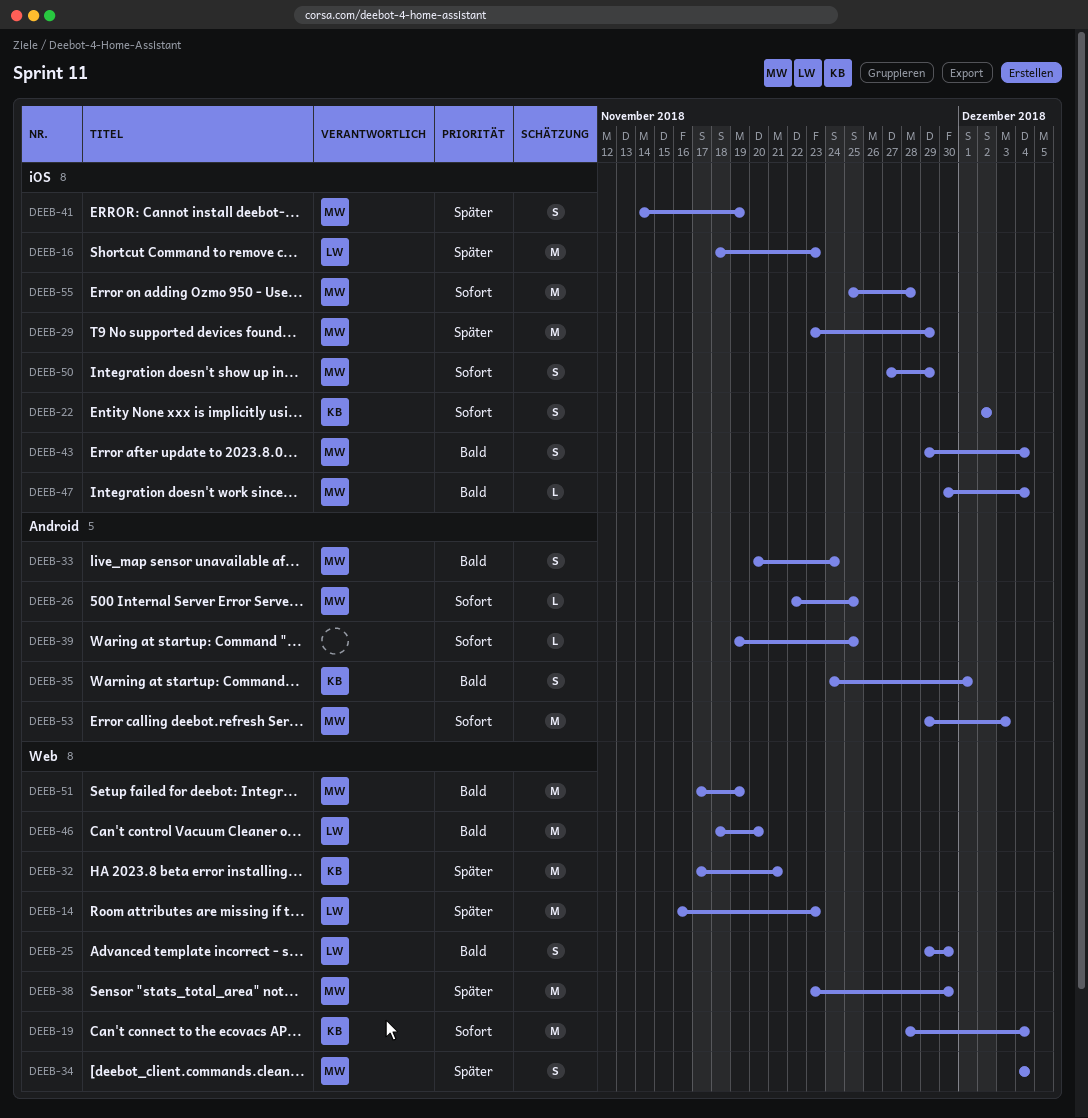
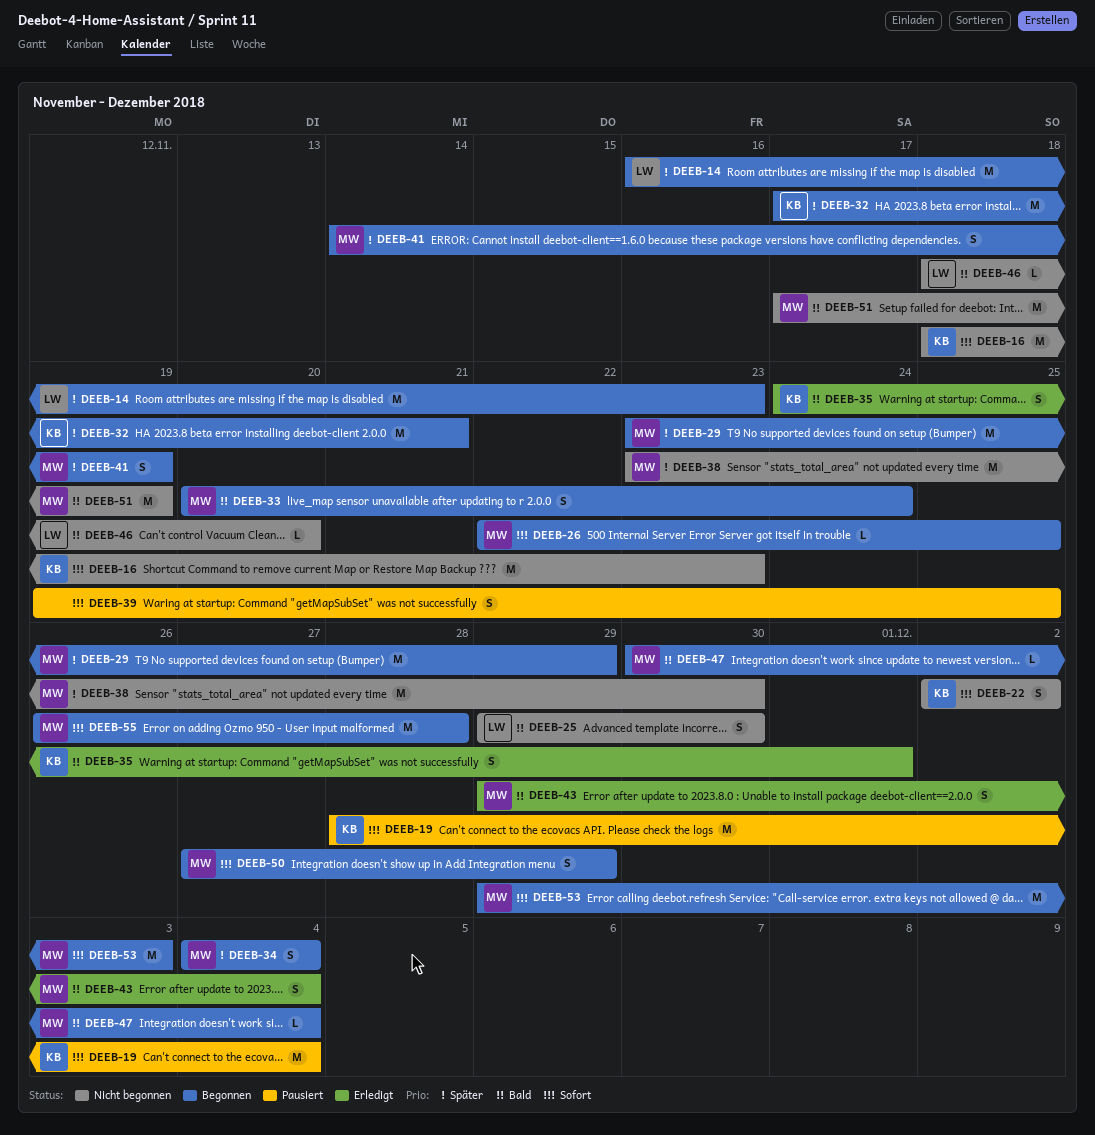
DEEB-16, owner: LW -> KB
DEEB-16, priority: Später -> Sofort
DEEB-39, estimate: L -> S
DEEB-46, estimate: M -> L
DEEB-55, start: Nov 25 -> Nov 26

